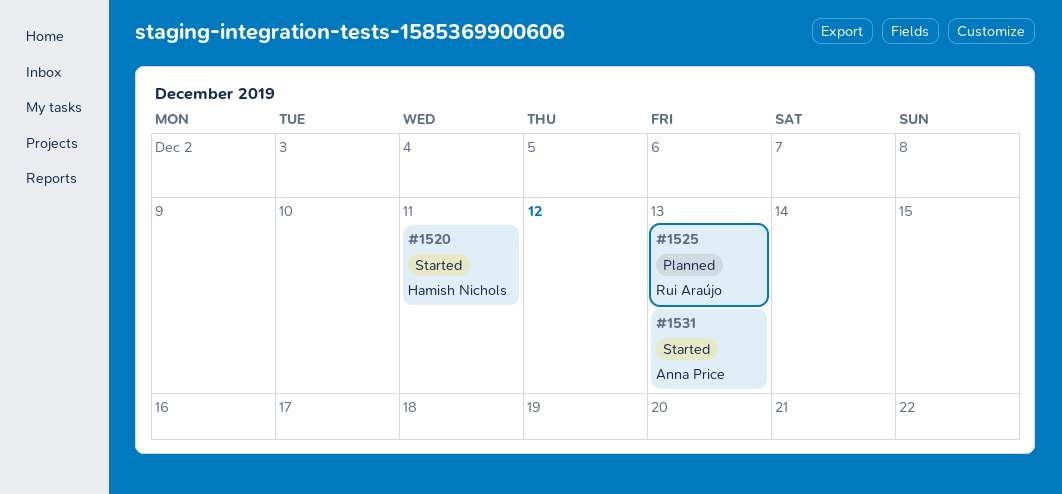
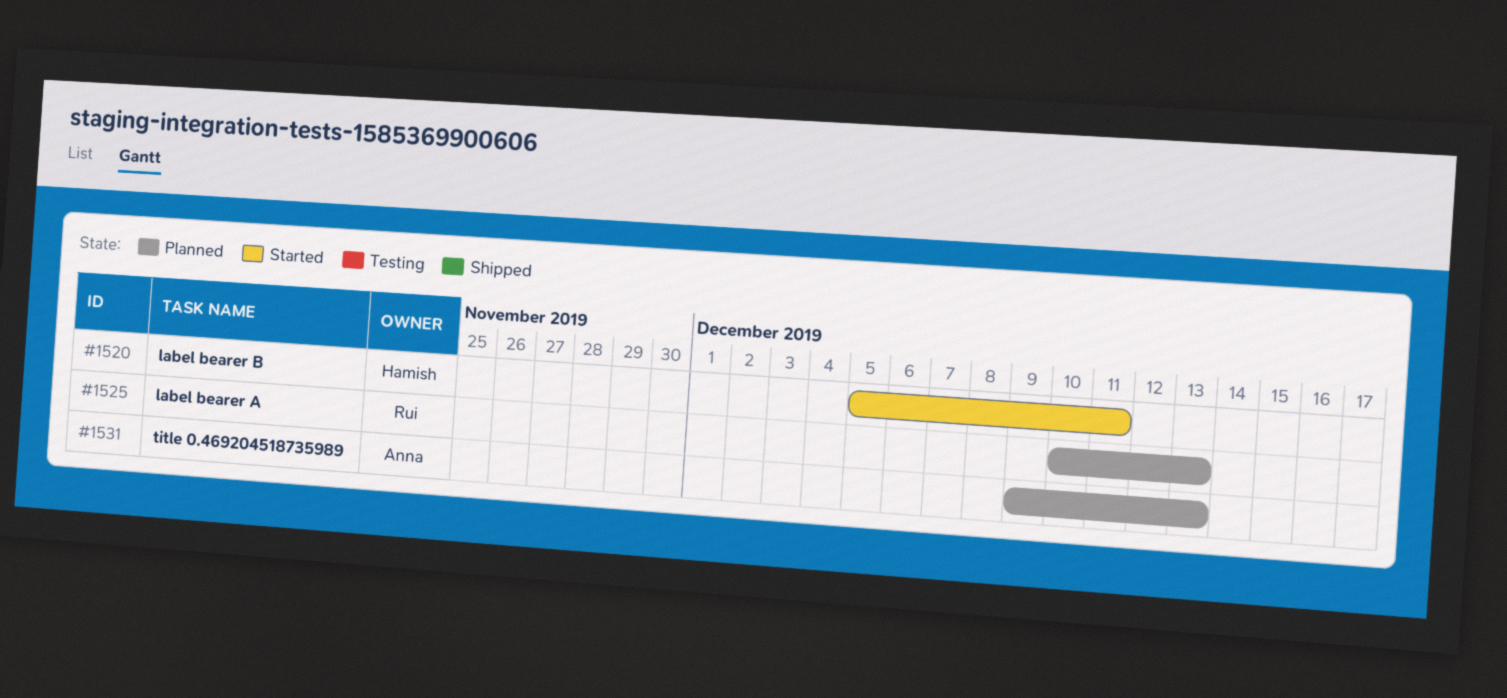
#1531, status: Started -> Planned

